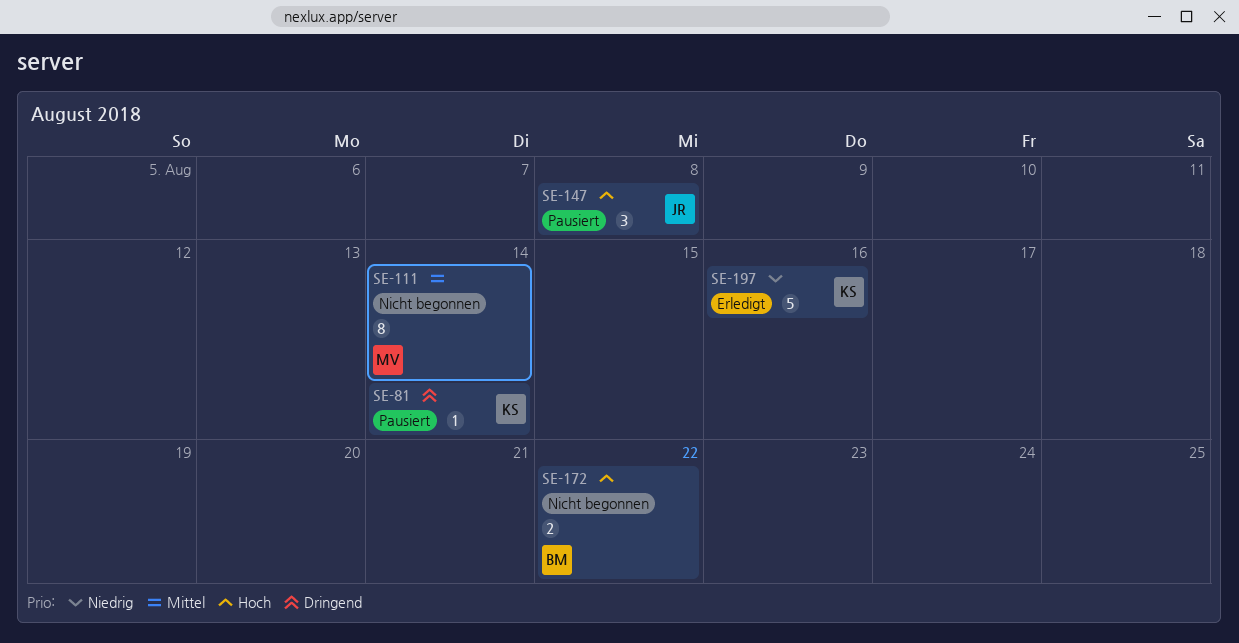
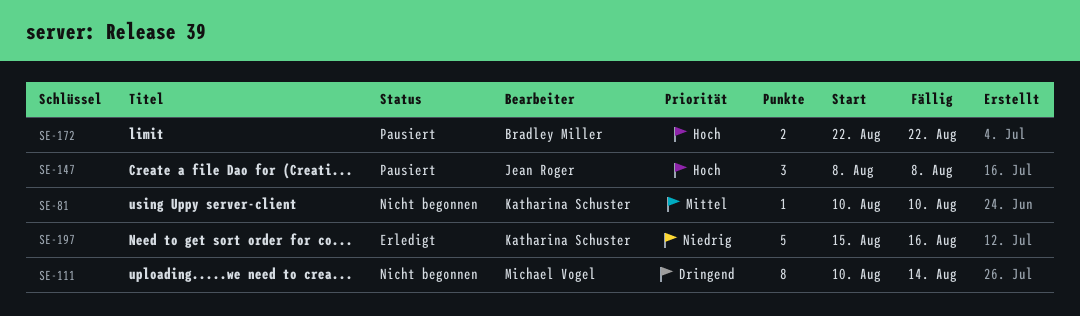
SE-81, status: Pausiert -> Nicht begonnen
SE-81, priority: Dringend -> Mittel
SE-81, due: Aug 14 -> Aug 10
SE-111, priority: Mittel -> Dringend
SE-172, status: Nicht begonnen -> Pausiert

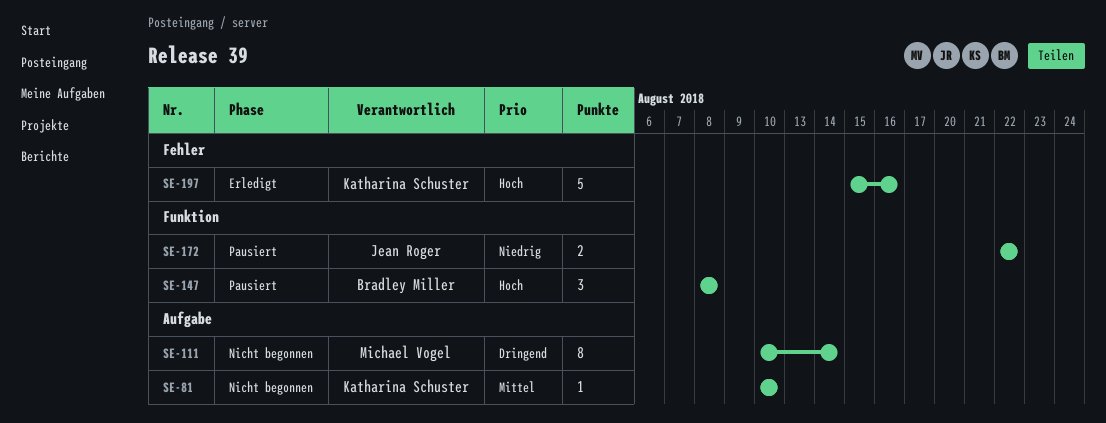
SE-147, owner: Jean Roger -> Bradley Miller
SE-172, owner: Bradley Miller -> Jean Roger
SE-172, priority: Hoch -> Niedrig
SE-197, priority: Niedrig -> Hoch

